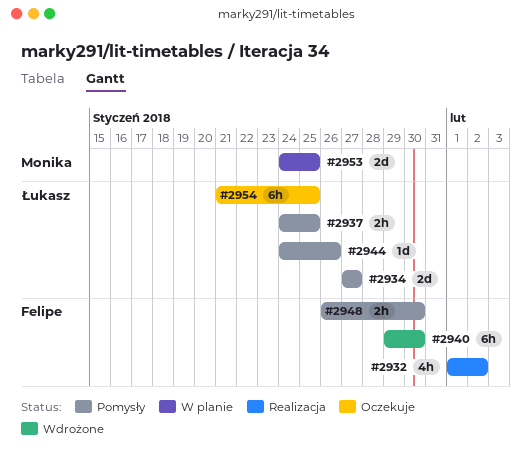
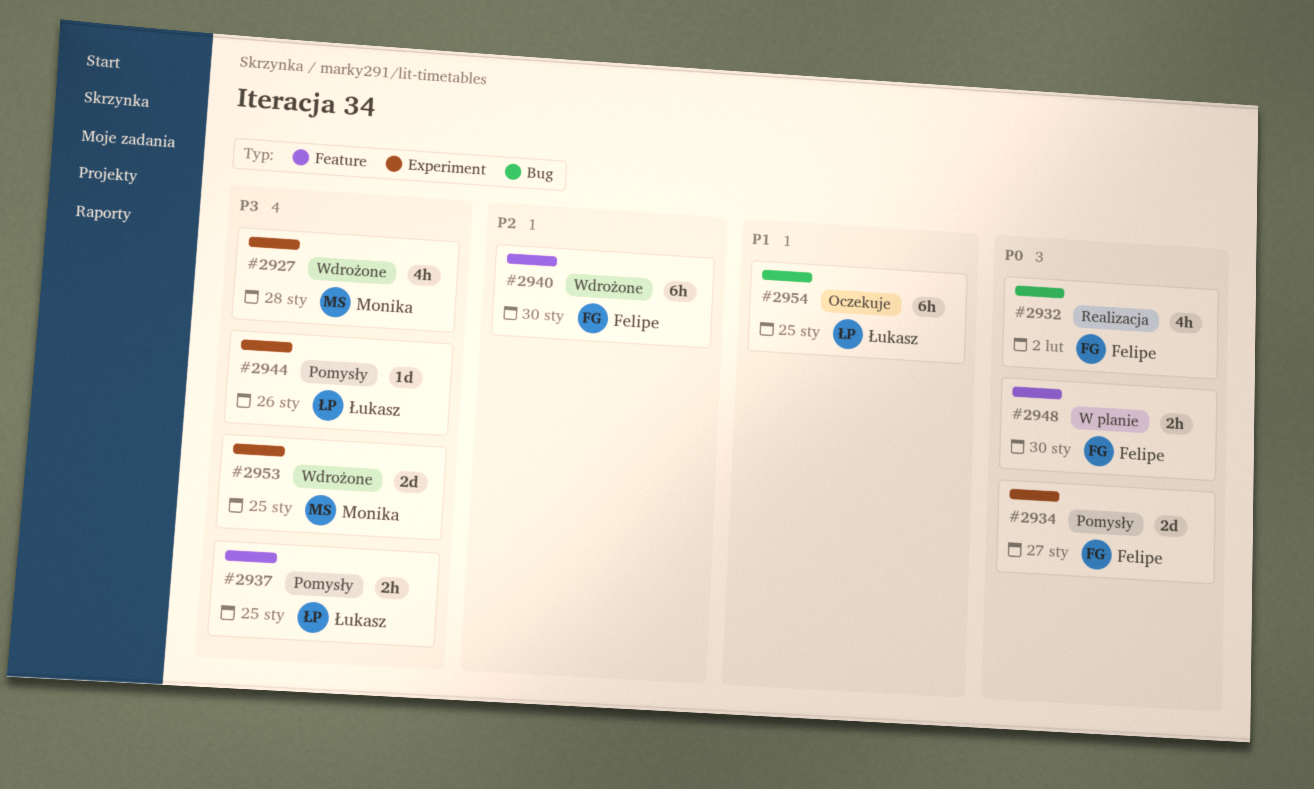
#2927: none -> present
#2934, owner: Łukasz -> Felipe
#2948, status: Pomysły -> W planie
#2953, status: W planie -> Wdrożone

